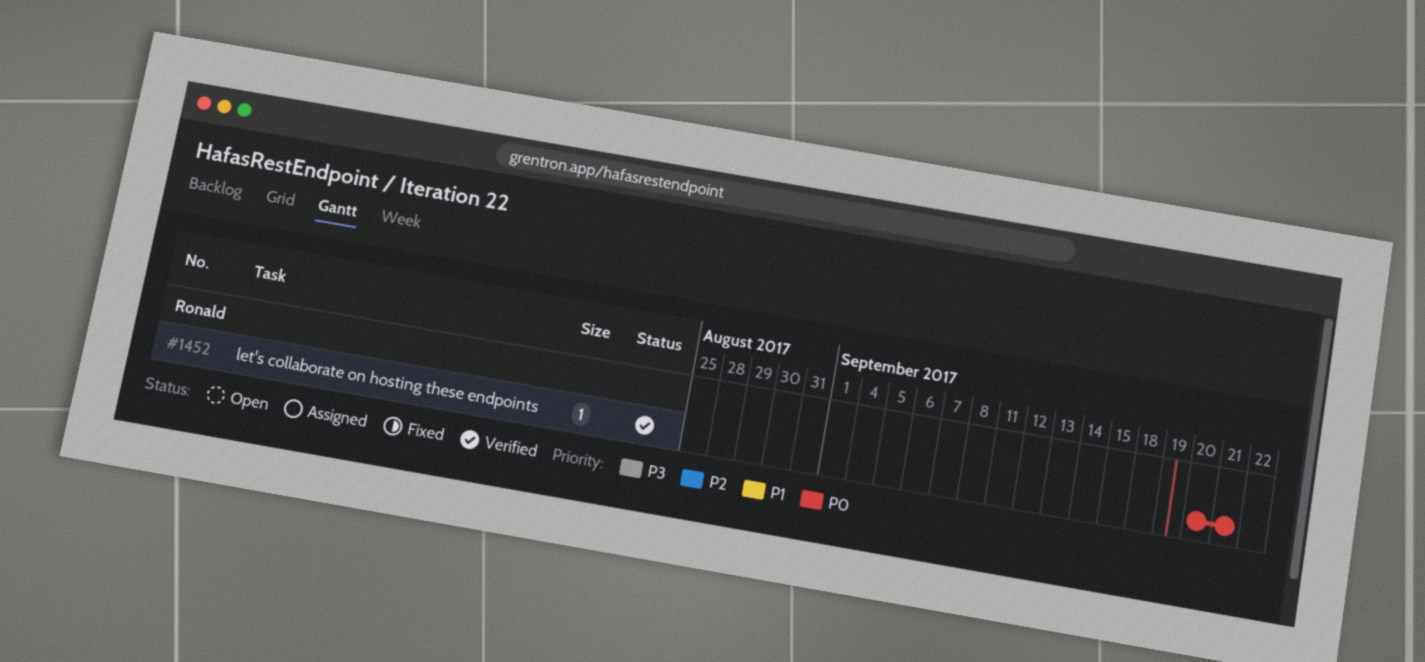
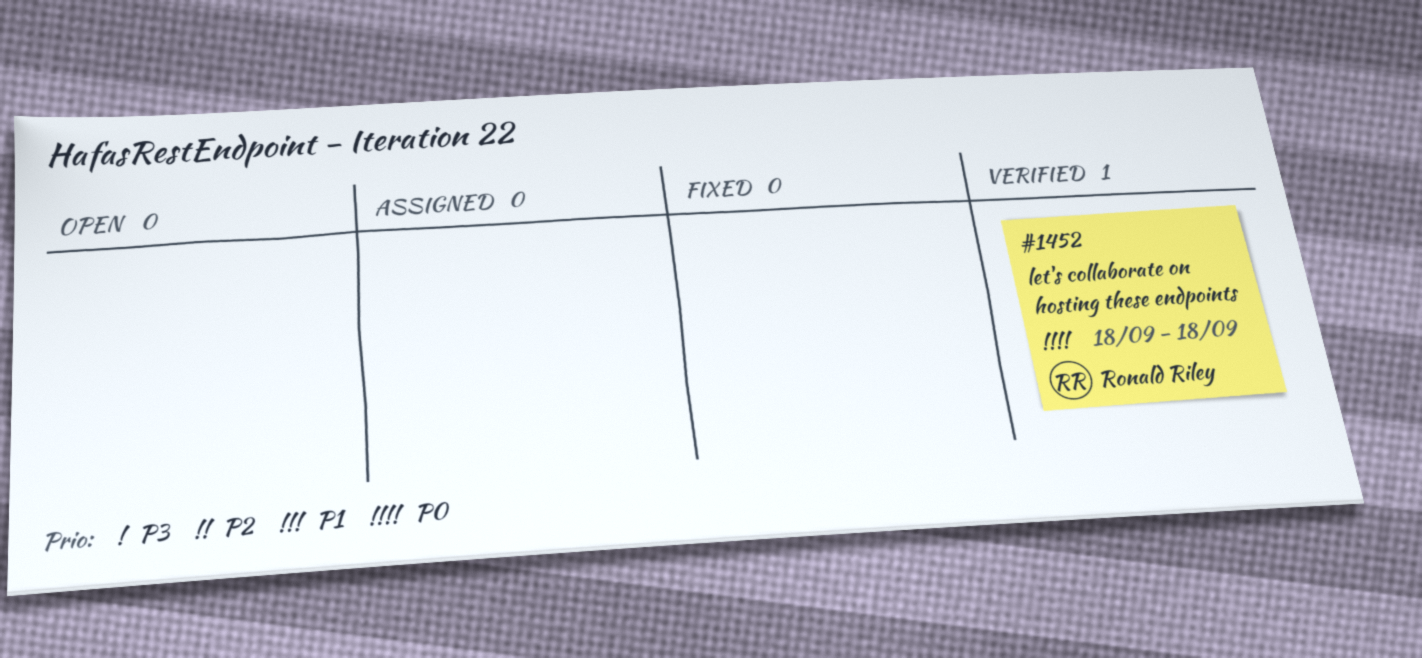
#1452, start: Sep 20 -> Sep 18
#1452, due: Sep 21 -> Sep 18

